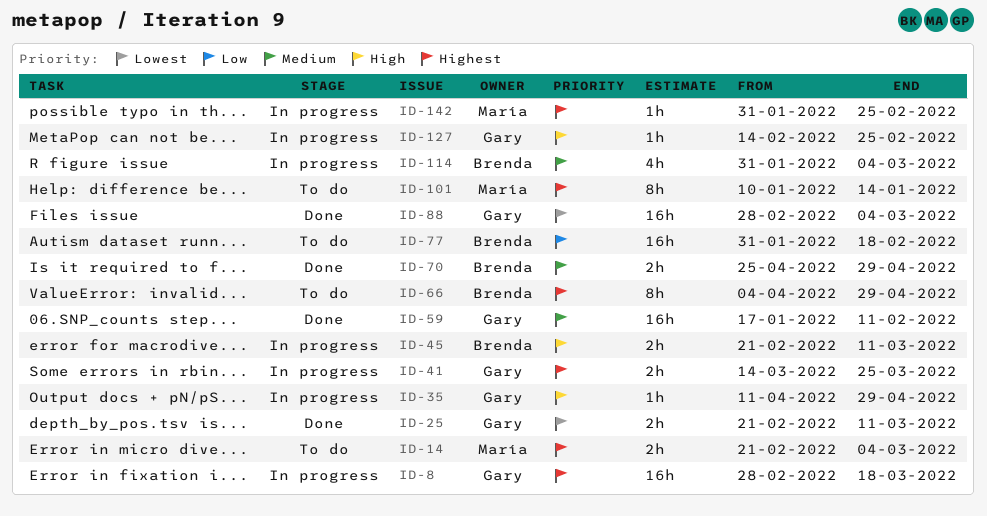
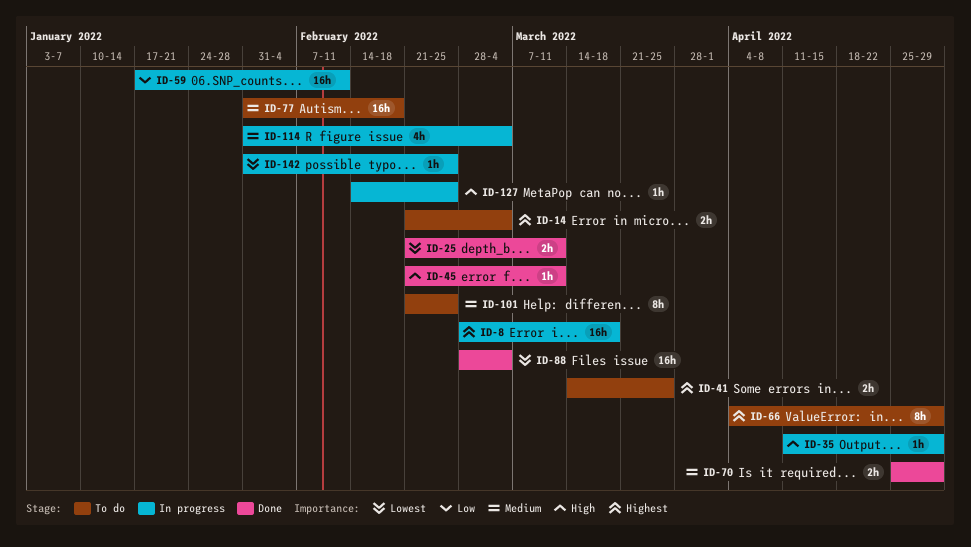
ID-41, status: In progress -> To do
ID-45, status: In progress -> Done
ID-45, estimate: 2h -> 1h
ID-59, status: Done -> In progress
ID-59, priority: Medium -> Low
ID-77, priority: Low -> Medium
ID-101, priority: Highest -> Medium
ID-101, start: Jan 10 -> Feb 21
ID-101, due: Jan 14 -> Feb 25
ID-142, priority: Highest -> Lowest

